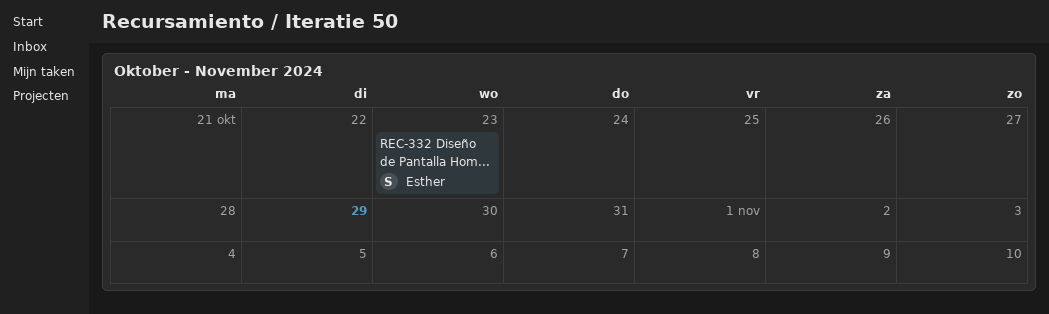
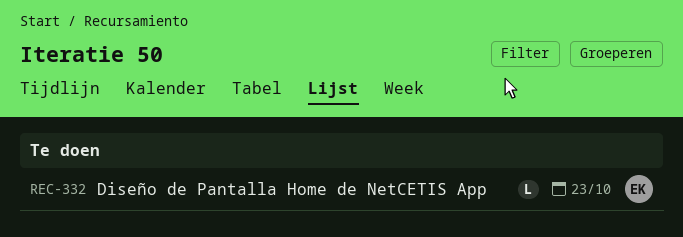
REC-332, estimate: S -> L

